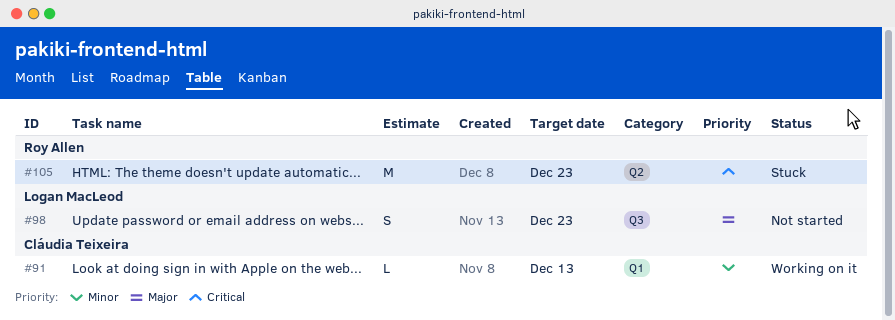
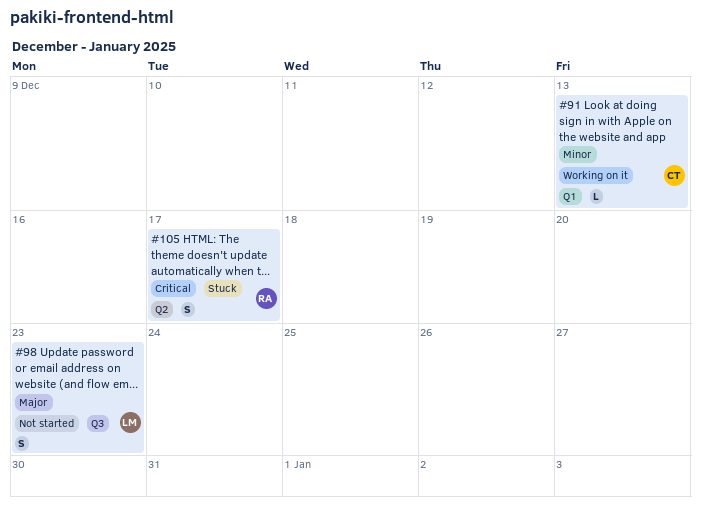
#105, estimate: M -> S
#105, due: Dec 23 -> Dec 17

